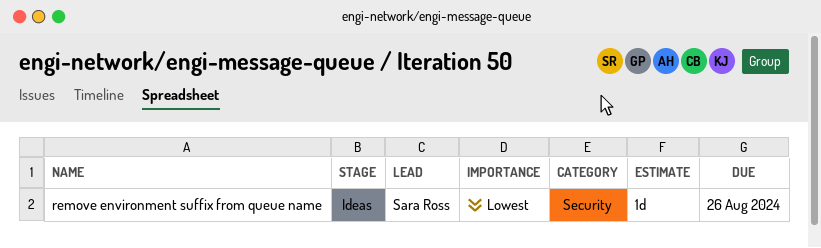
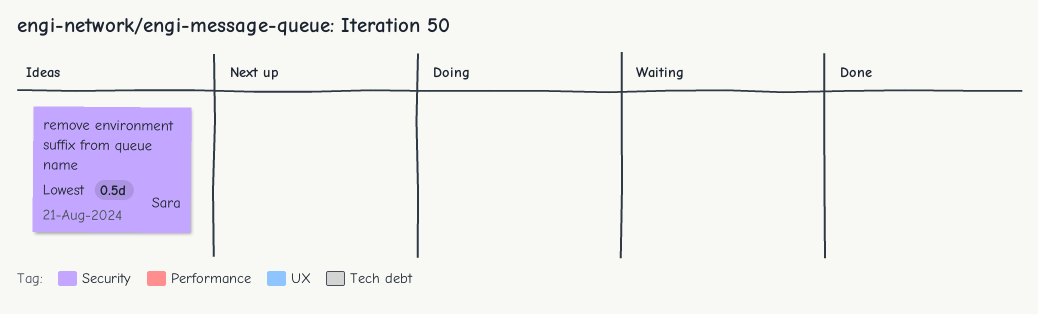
remove environment suffix from queue name, estimate: 1d -> 0.5d
remove environment suffix from queue name, due: Aug 26 -> Aug 21

